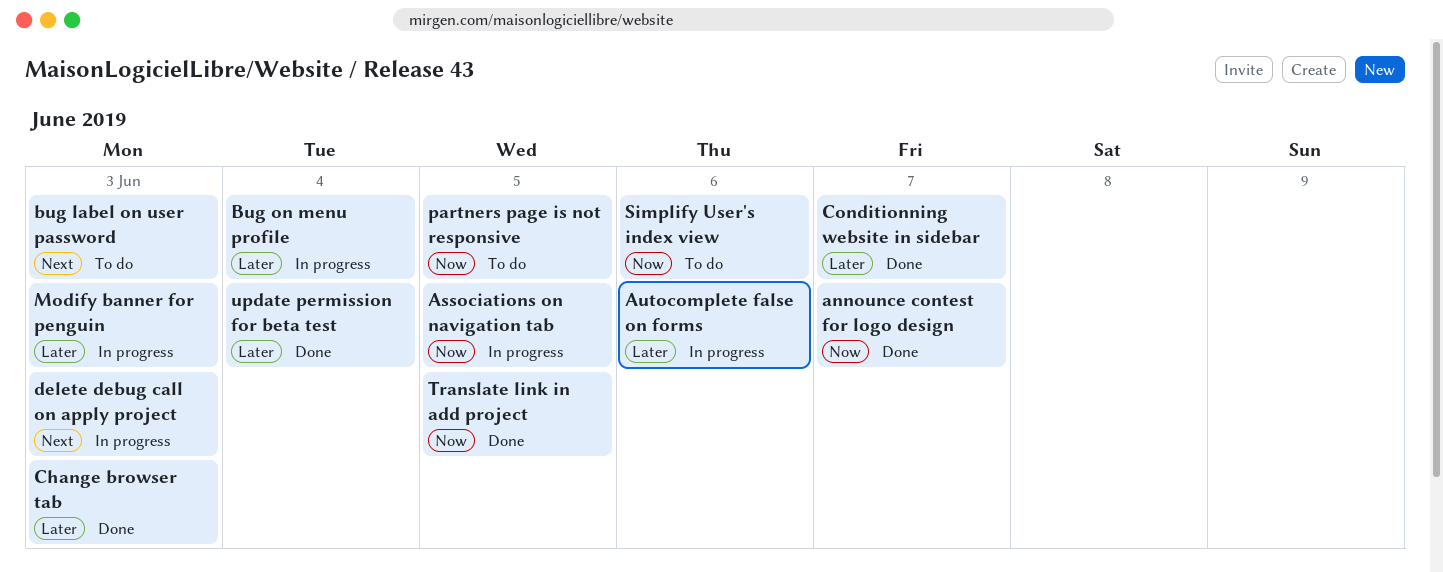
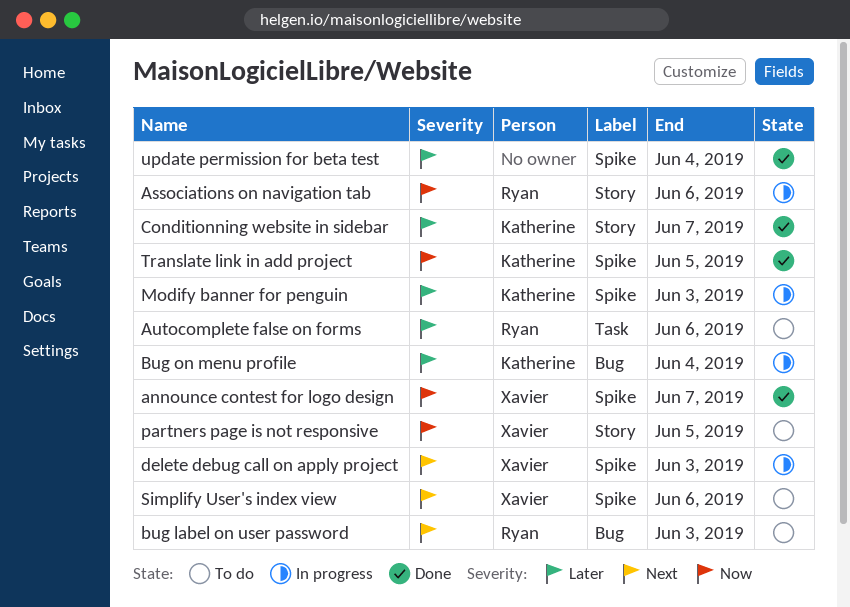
Associations on navigation tab, due: Jun 5 -> Jun 6
Autocomplete false on forms, status: In progress -> To do
Change browser tab: present -> none
Simplify User's index view, priority: Now -> Next

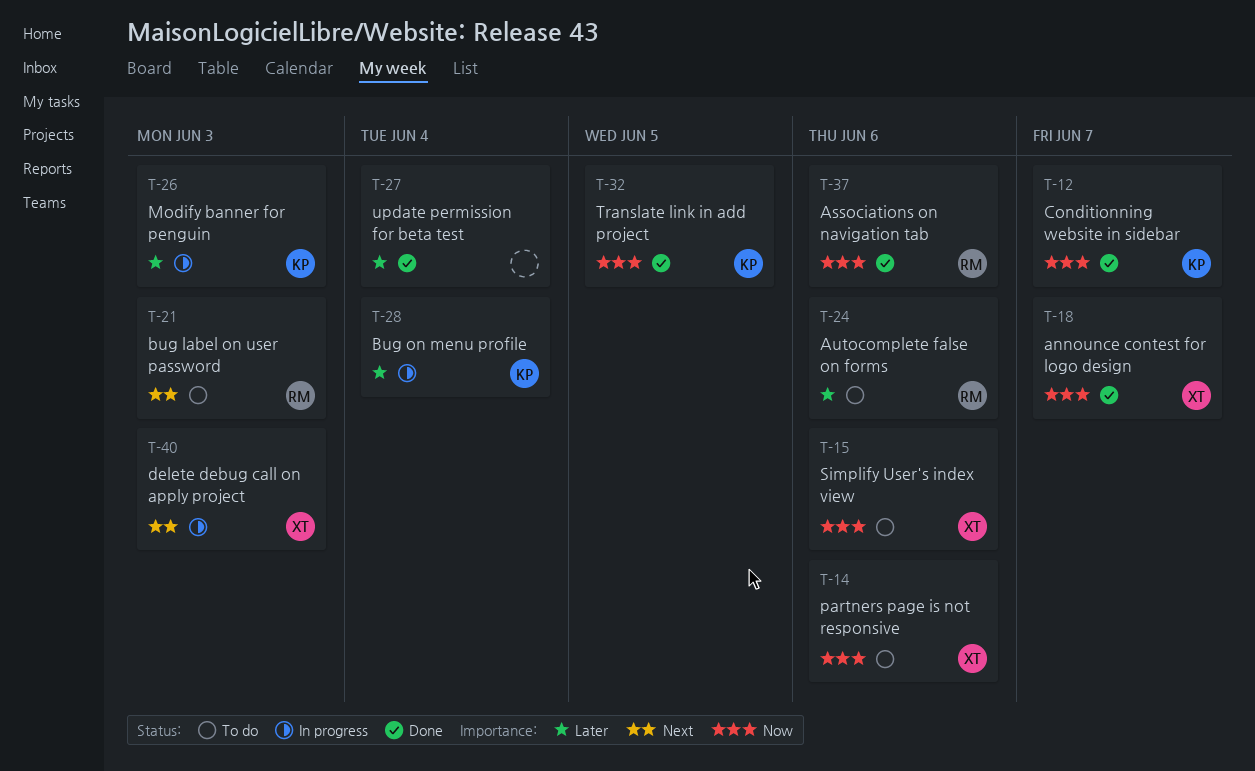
Associations on navigation tab, status: In progress -> Done
Conditionning website in sidebar, priority: Later -> Now
partners page is not responsive, due: Jun 5 -> Jun 6
Simplify User's index view, priority: Next -> Now

